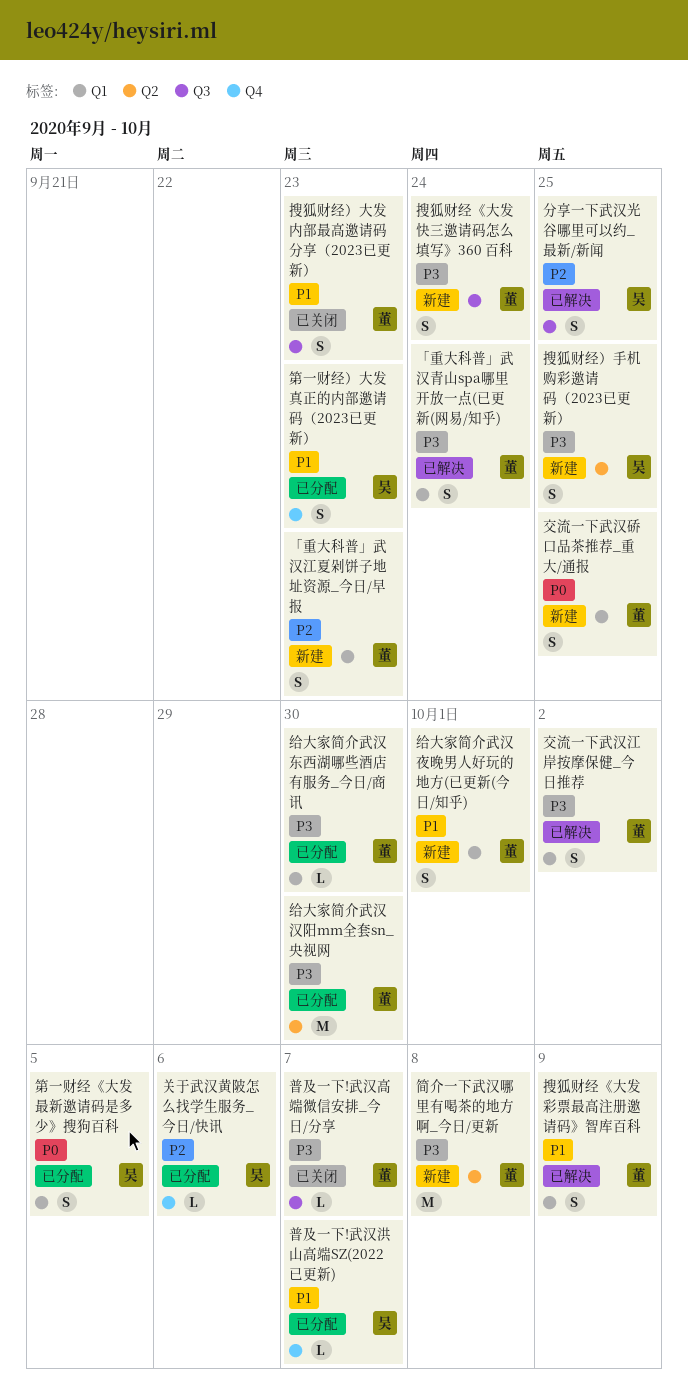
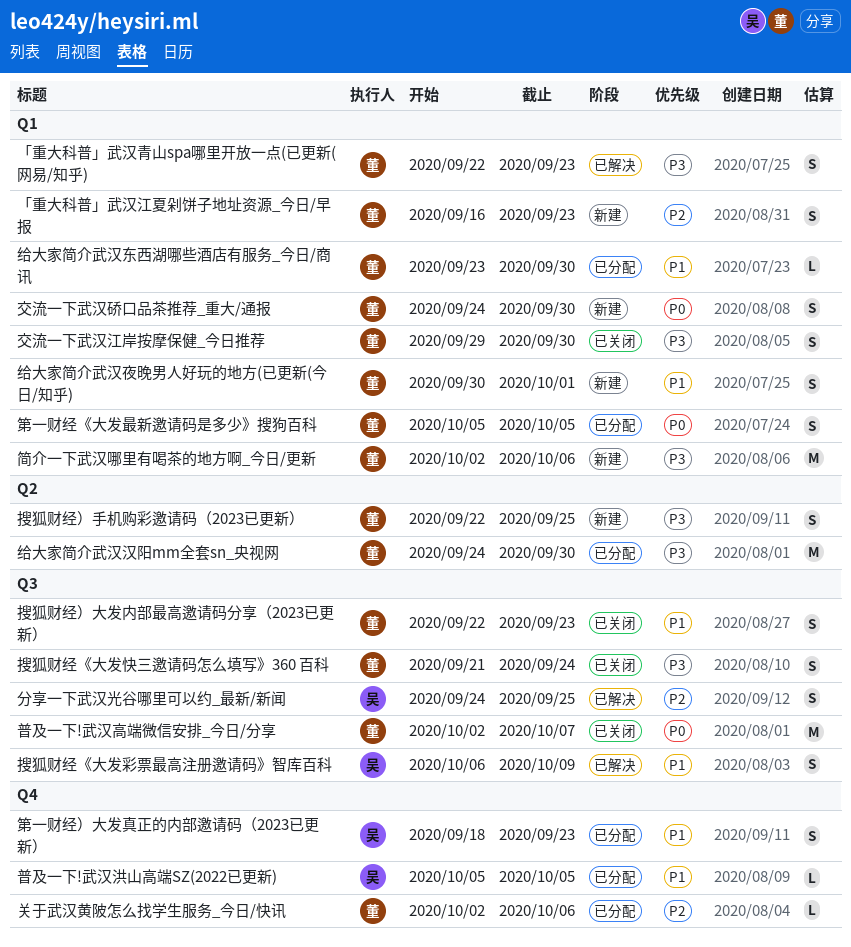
「重大科普」武汉青山spa哪里开放一点(已更新(网易/知乎), due: Sep 24 -> Sep 23
交流一下武汉江岸按摩保健_今日推荐, status: 已解决 -> 已关闭
交流一下武汉江岸按摩保健_今日推荐, due: Oct 2 -> Sep 30
交流一下武汉硚口品茶推荐_重大/通报, due: Sep 25 -> Sep 30
关于武汉黄陂怎么找学生服务_今日/快讯, owner: 吴 -> 董
搜狐财经《大发彩票最高注册邀请码》智库百科, owner: 董 -> 吴
搜狐财经《大发彩票最高注册邀请码》智库百科, label: Q1 -> Q3
搜狐财经《大发快三邀请码怎么填写》360 百科, status: 新建 -> 已关闭
搜狐财经）手机购彩邀请码（2023已更新）, owner: 吴 -> 董
普及一下!武汉洪山高端SZ(2022已更新), due: Oct 7 -> Oct 5
普及一下!武汉高端微信安排_今日/分享, priority: P3 -> P0
普及一下!武汉高端微信安排_今日/分享, estimate: L -> M
第一财经《大发最新邀请码是多少》搜狗百科, owner: 吴 -> 董
简介一下武汉哪里有喝茶的地方啊_今日/更新, label: Q2 -> Q1
简介一下武汉哪里有喝茶的地方啊_今日/更新, due: Oct 8 -> Oct 6
给大家简介武汉东西湖哪些酒店有服务_今日/商讯, priority: P3 -> P1

